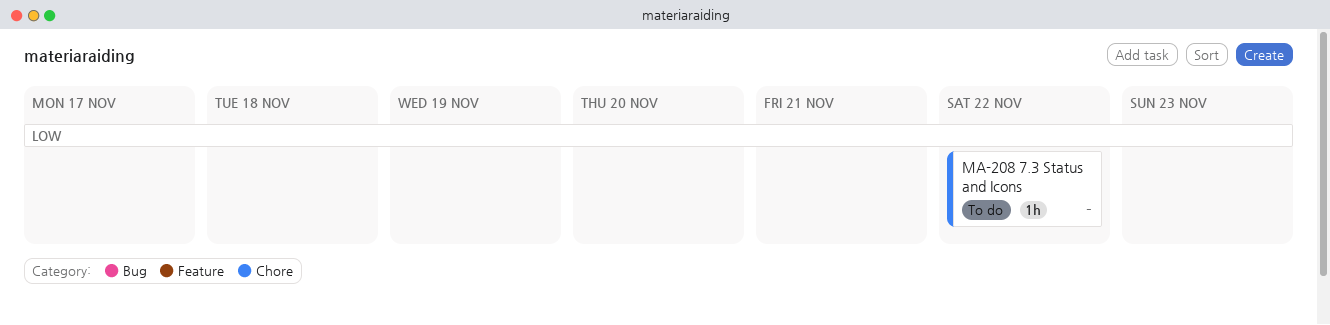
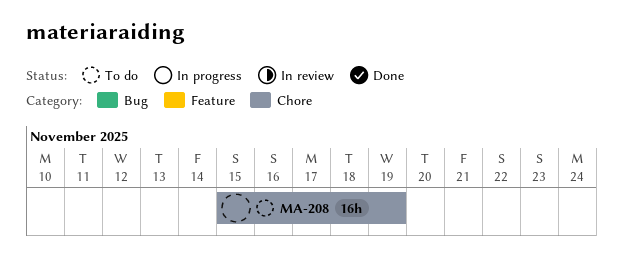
MA-208, estimate: 1h -> 16h
MA-208, due: Nov 22 -> Nov 19

